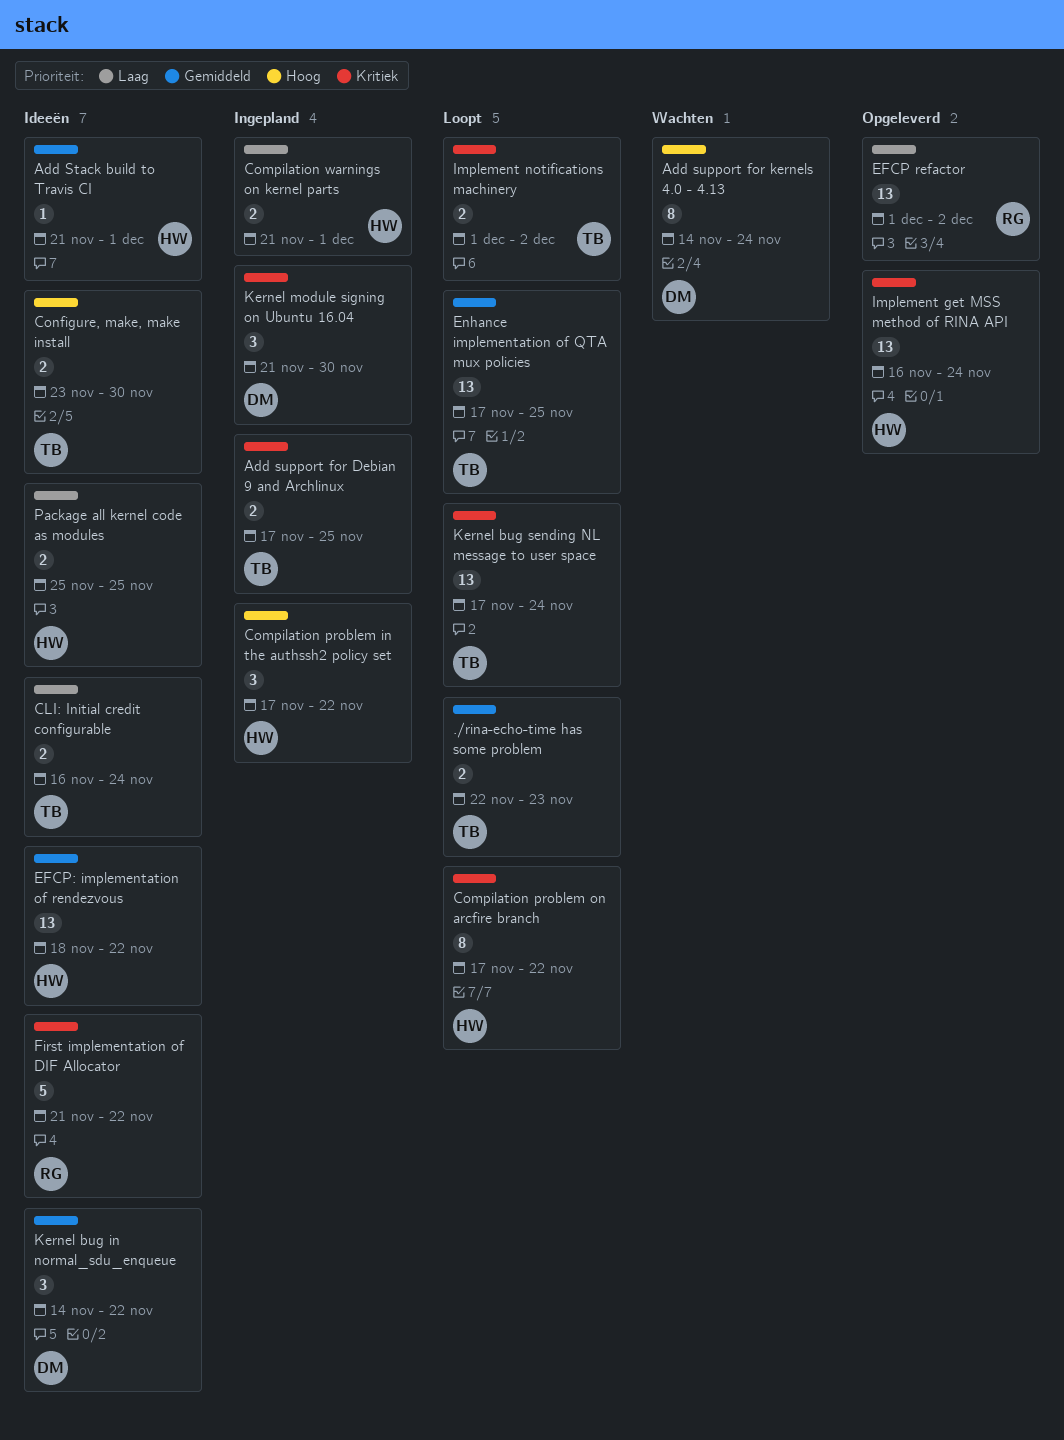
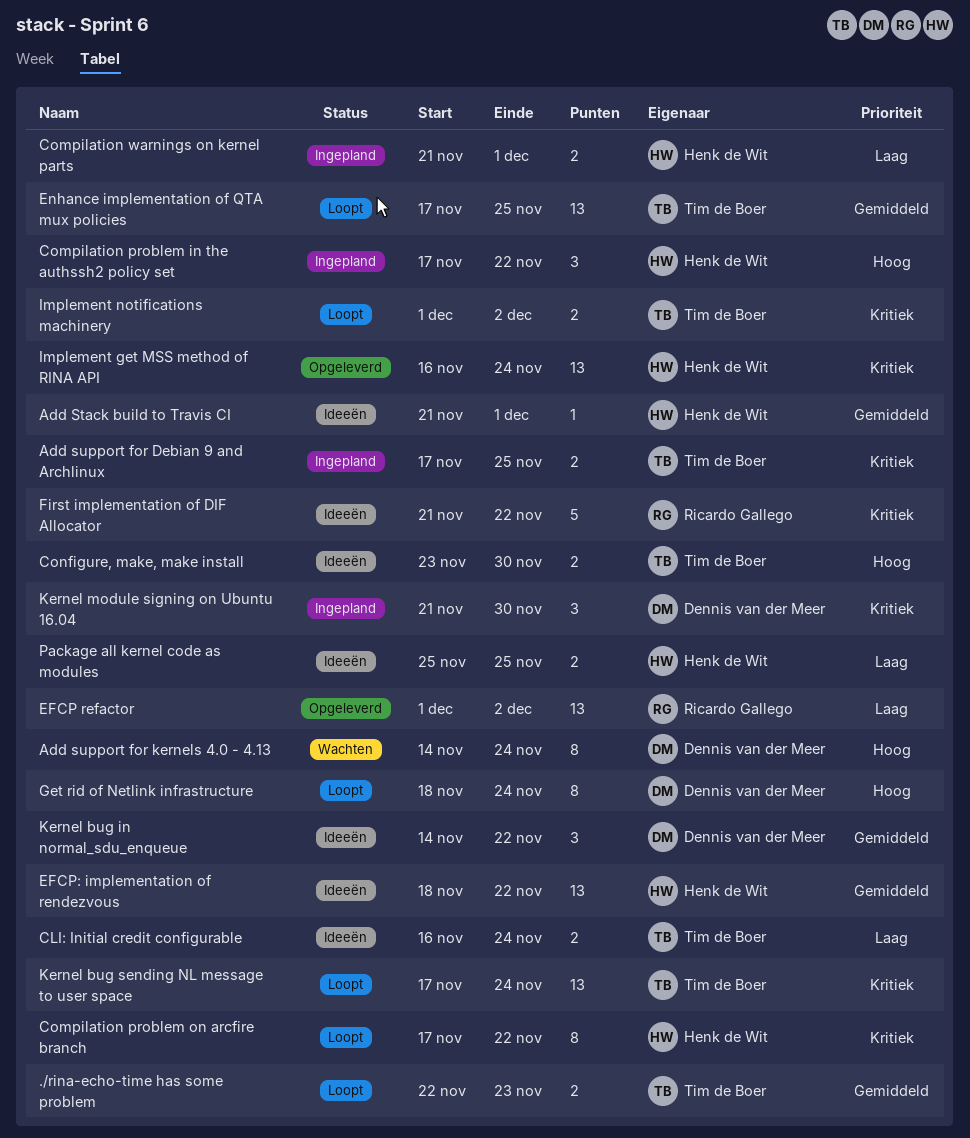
Get rid of Netlink infrastructure: none -> present

